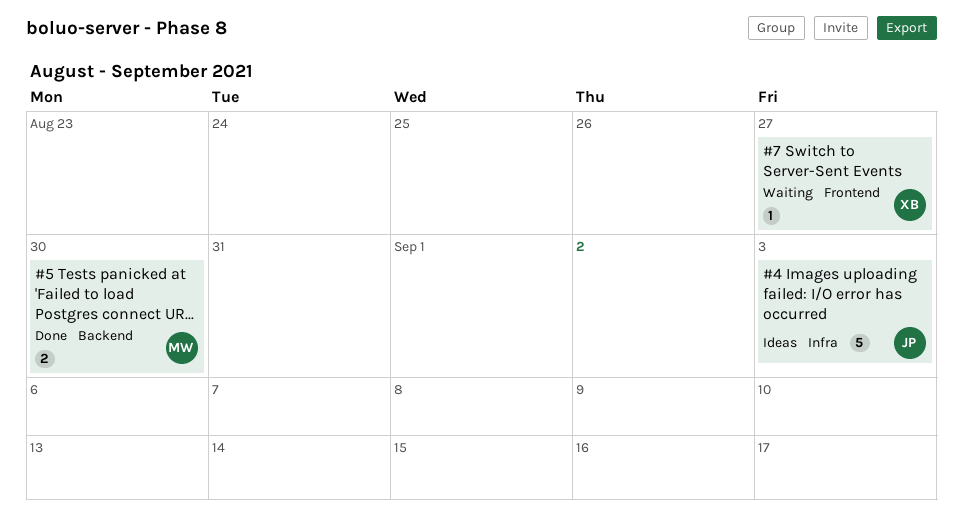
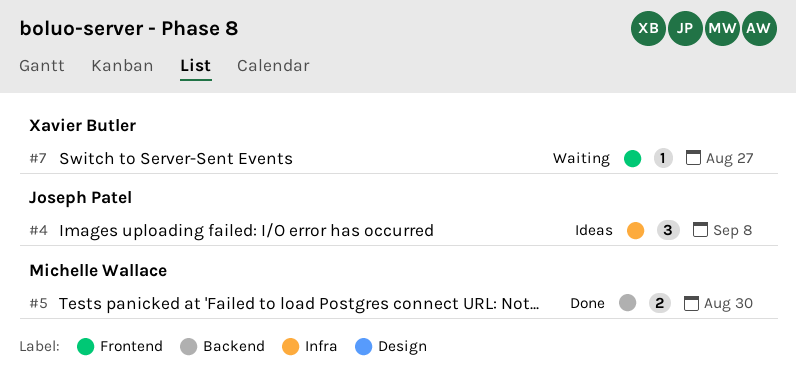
#4, estimate: 5 -> 3
#4, due: Sep 3 -> Sep 8

